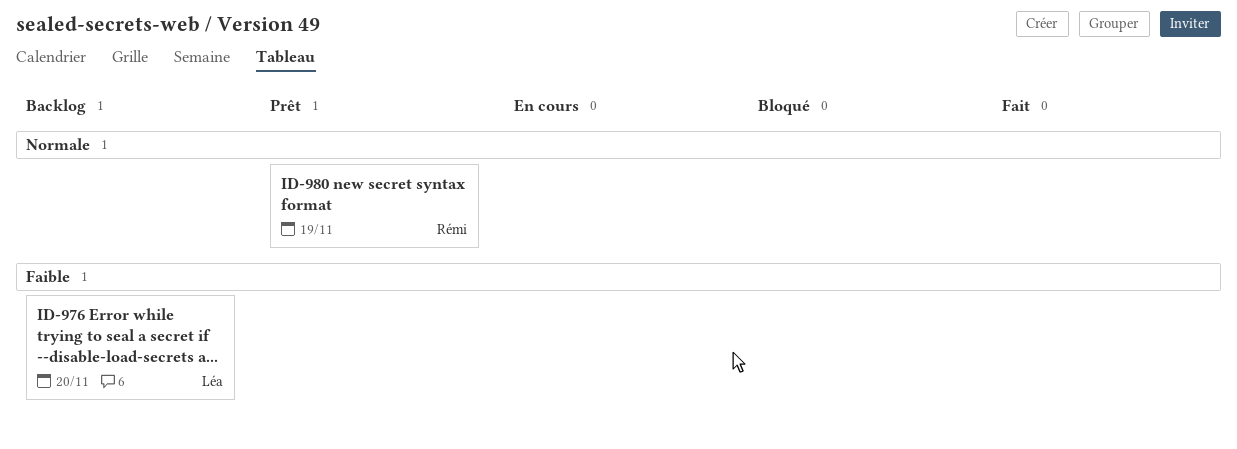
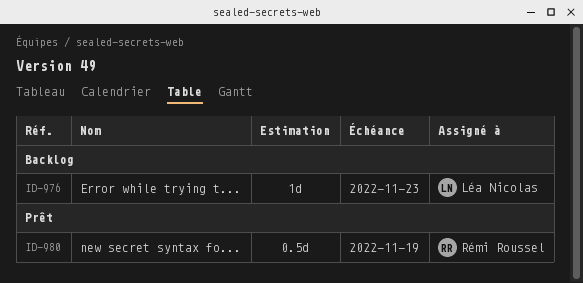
ID-976, due: Nov 20 -> Nov 23

